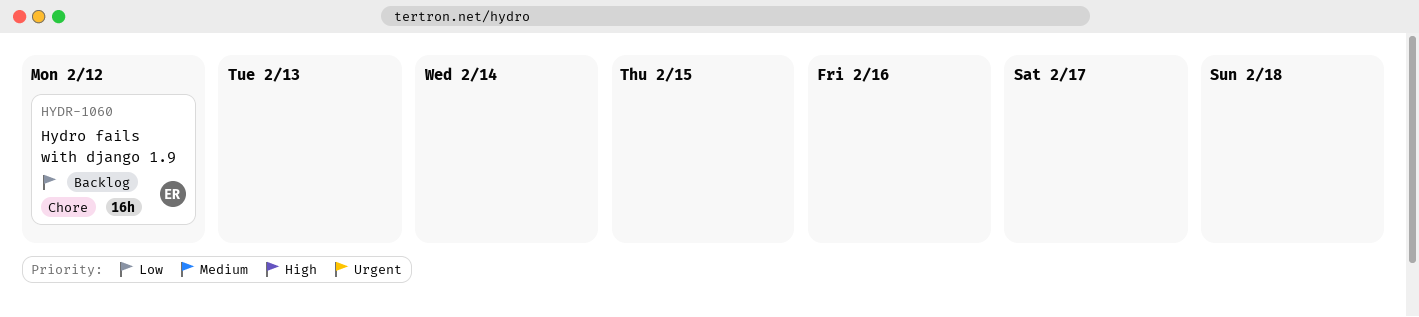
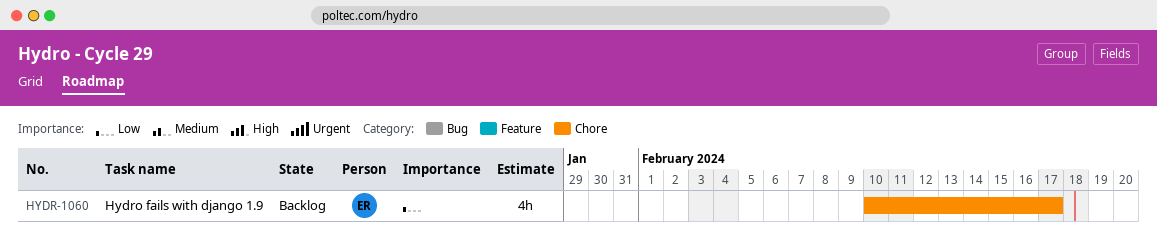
HYDR-1060, estimate: 16h -> 4h
HYDR-1060, due: Feb 12 -> Feb 17

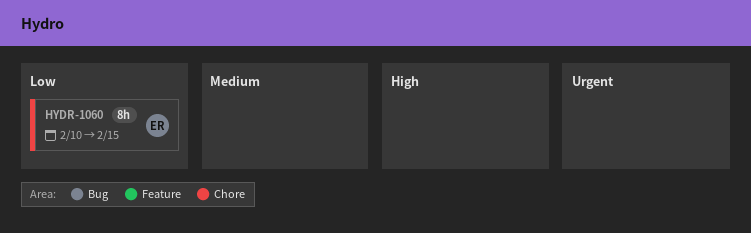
HYDR-1060, estimate: 4h -> 8h
HYDR-1060, due: Feb 17 -> Feb 15

